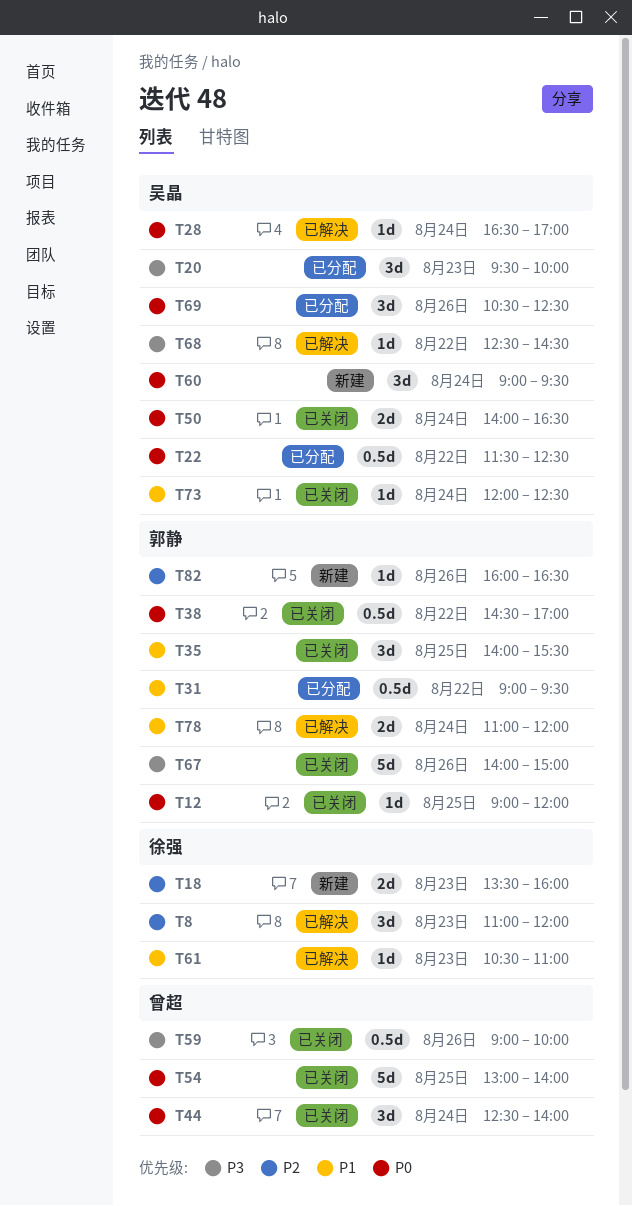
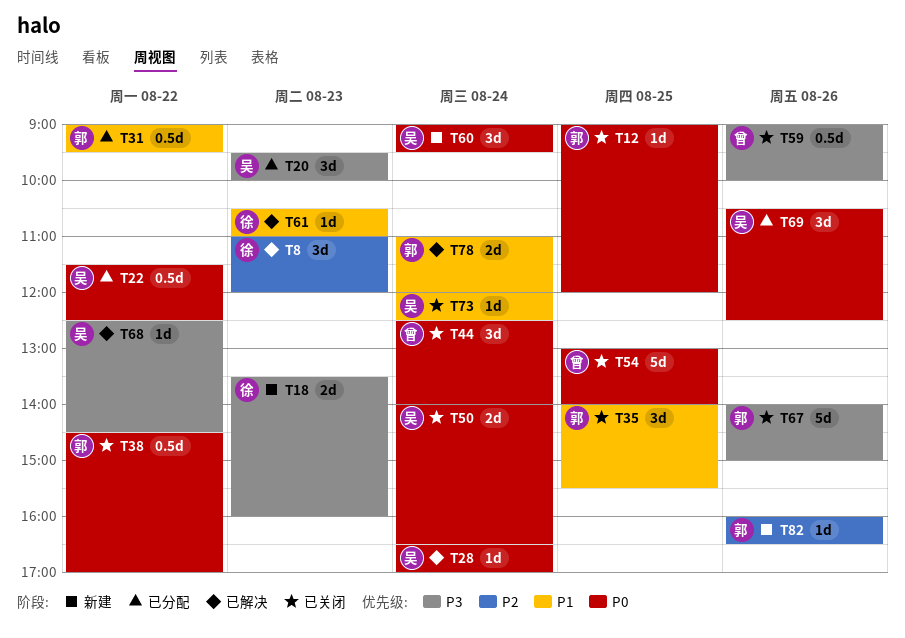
T18, priority: P2 -> P3

